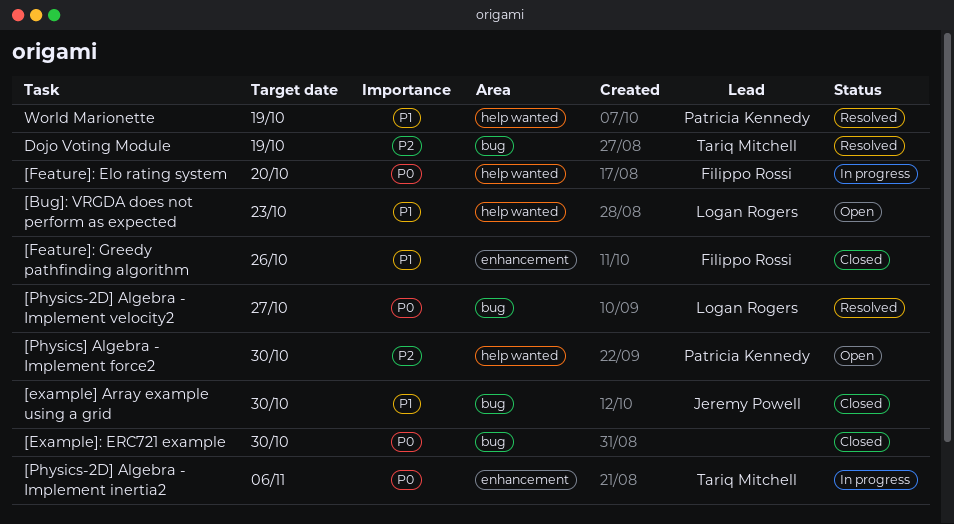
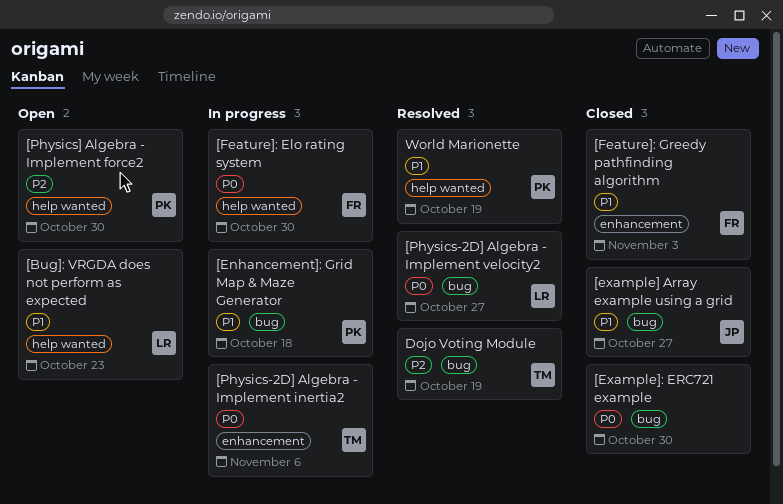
[Enhancement]: Grid Map & Maze Generator: none -> present
[example] Array example using a grid, due: Oct 30 -> Oct 27
[Feature]: Elo rating system, due: Oct 20 -> Oct 30
[Feature]: Greedy pathfinding algorithm, due: Oct 26 -> Nov 3

